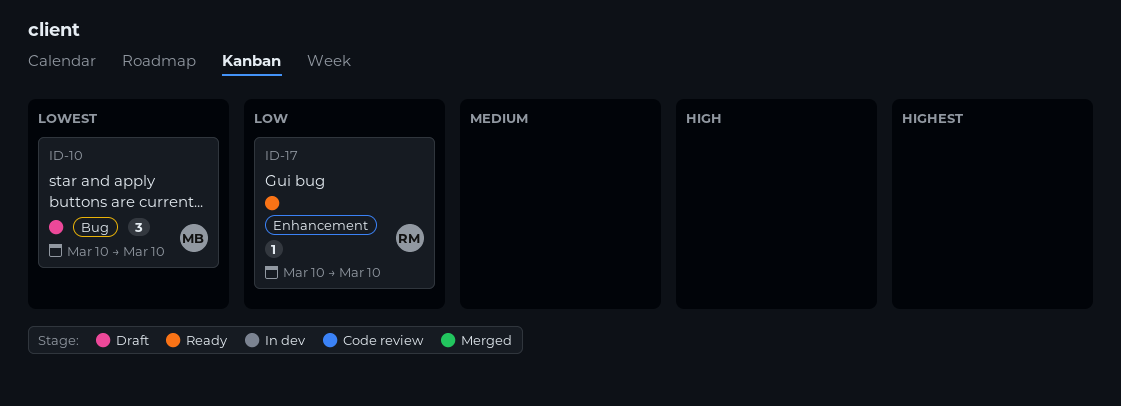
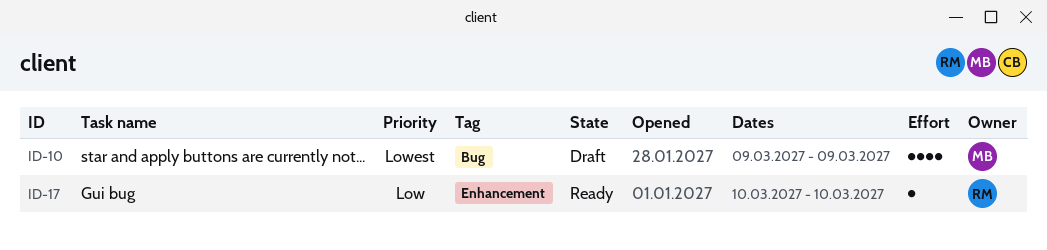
ID-10, estimate: 3 -> 4
ID-10, start: Mar 10 -> Mar 9
ID-10, due: Mar 10 -> Mar 9

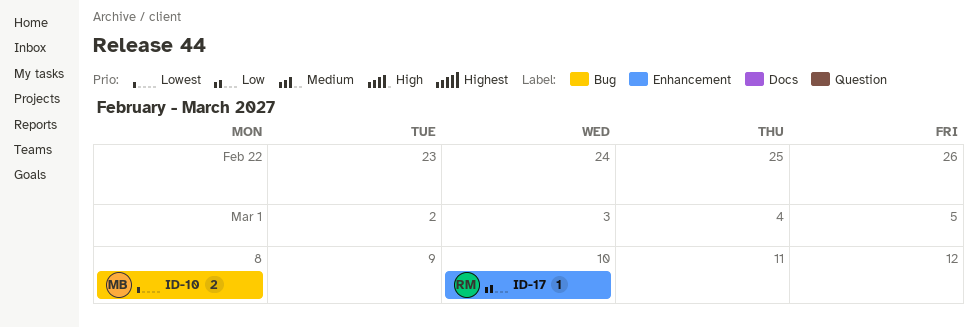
ID-10, estimate: 4 -> 2
ID-10, start: Mar 9 -> Mar 8
ID-10, due: Mar 9 -> Mar 8

